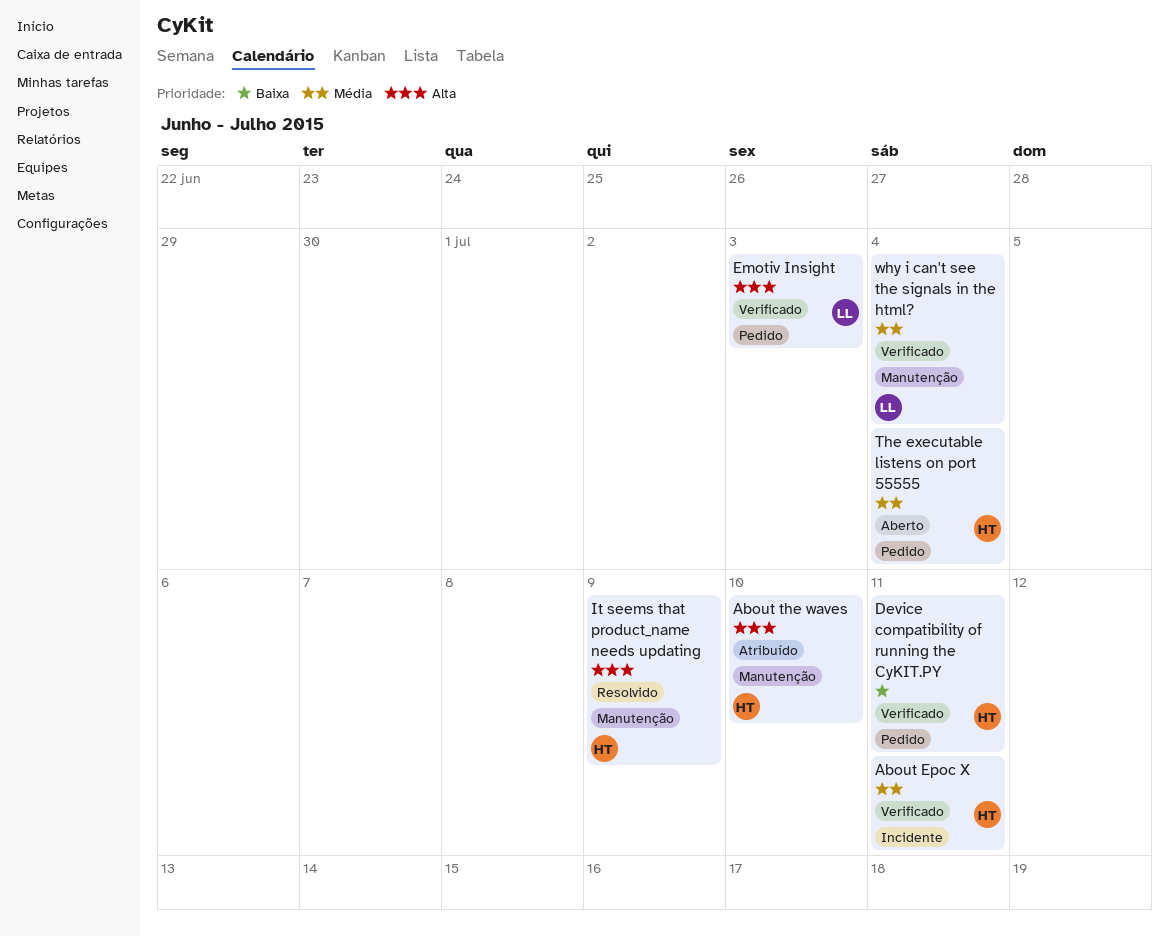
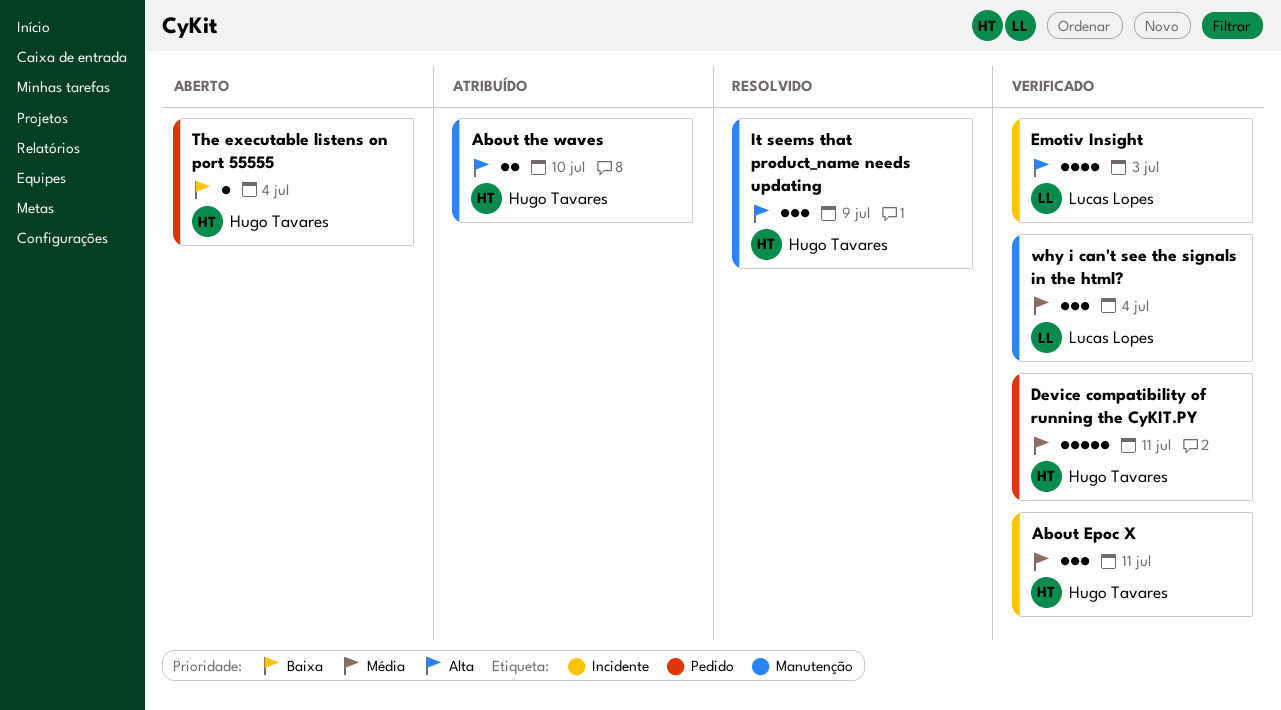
Device compatibility of running the CyKIT.PY, priority: Baixa -> Média
Emotiv Insight, label: Pedido -> Incidente
The executable listens on port 55555, priority: Média -> Baixa

